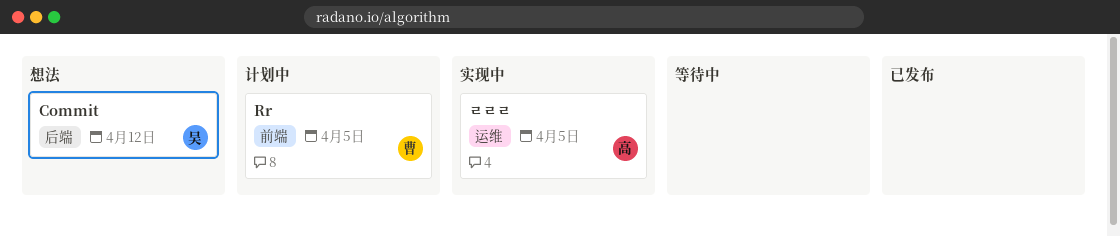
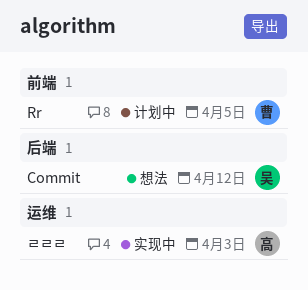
ㄹㄹㄹ, due: Apr 5 -> Apr 3

